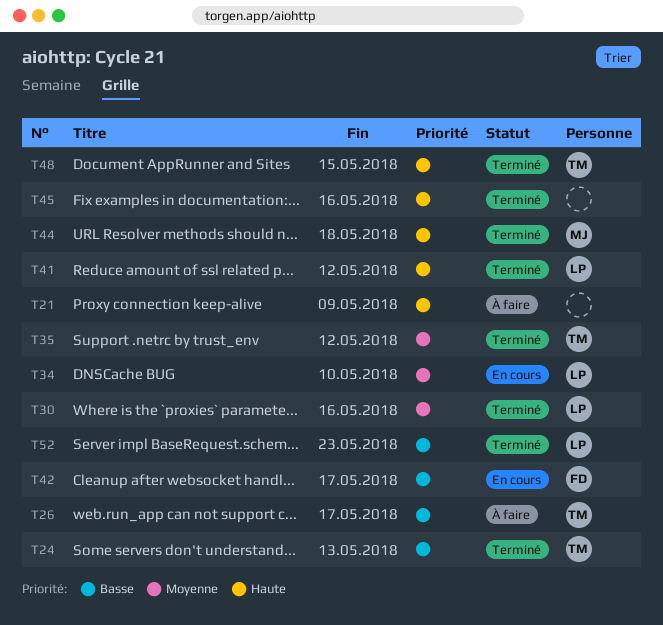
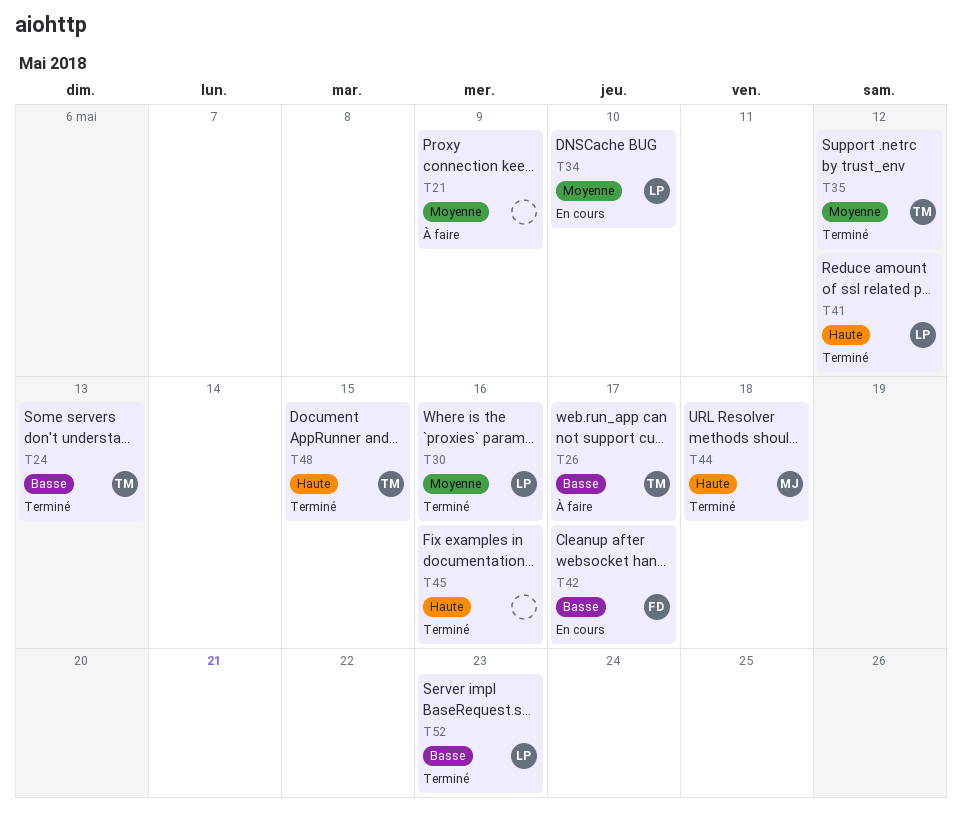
T21, priority: Haute -> Moyenne

